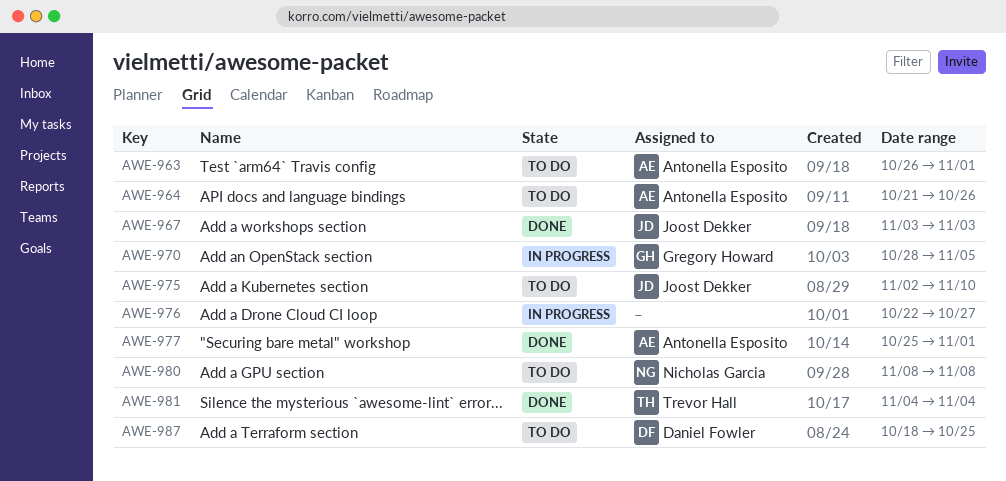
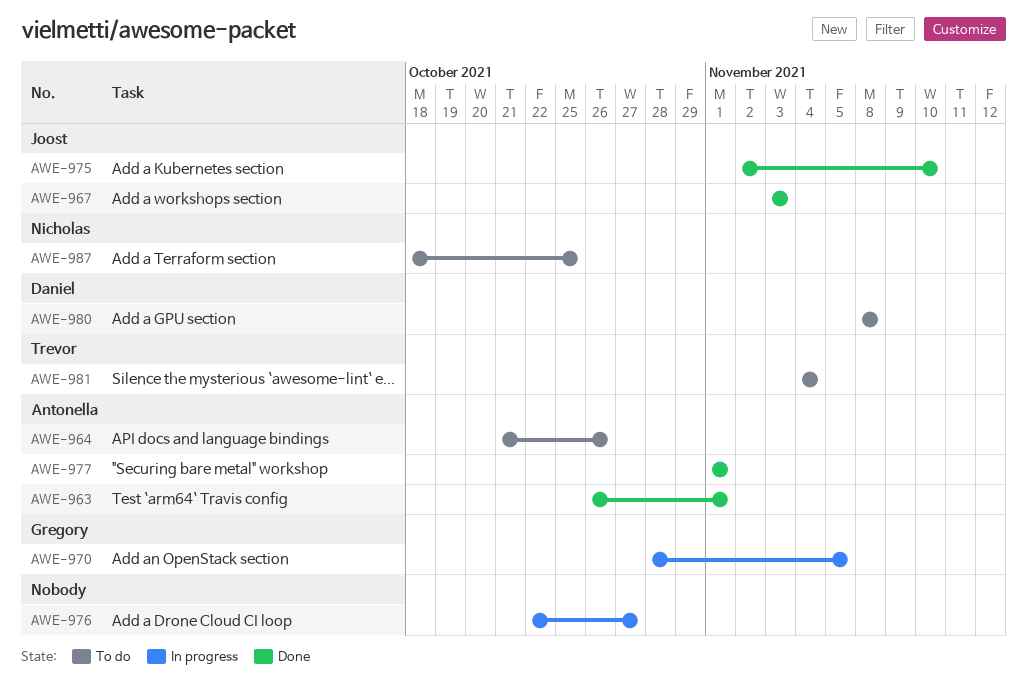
AWE-963, status: To do -> Done
AWE-975, status: To do -> Done
AWE-977, start: Oct 25 -> Nov 1
AWE-980, owner: Nicholas Garcia -> Daniel Fowler
AWE-981, status: Done -> To do
AWE-987, owner: Daniel Fowler -> Nicholas Garcia

